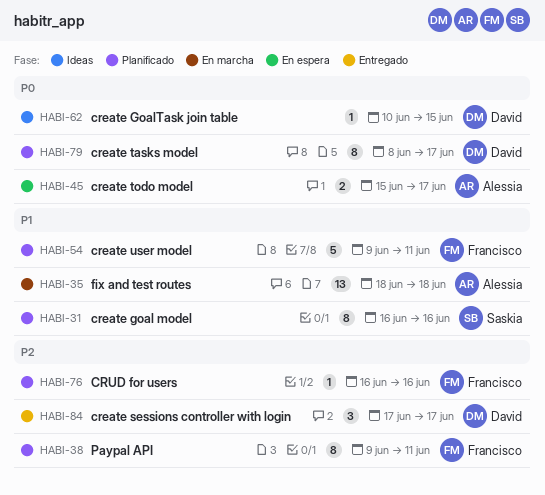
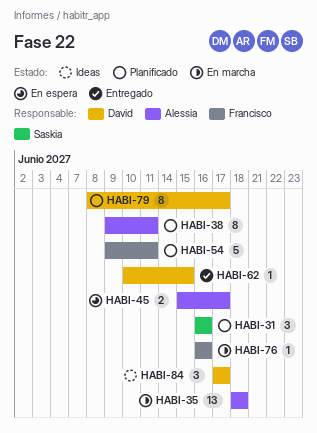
HABI-31, estimate: 8 -> 3
HABI-38, owner: Francisco -> Alessia
HABI-62, status: Ideas -> Entregado
HABI-76, status: Planificado -> En marcha
HABI-84, status: Entregado -> Ideas

